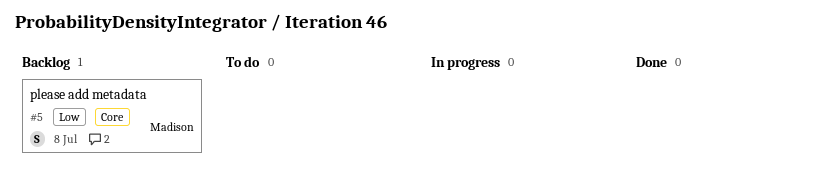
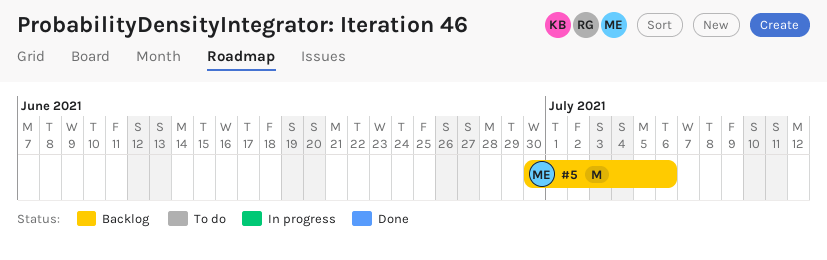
#5, estimate: S -> M
#5, due: Jul 8 -> Jul 6

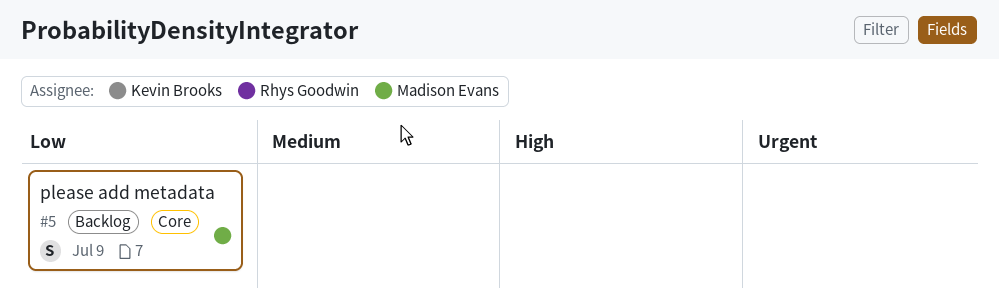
#5, estimate: M -> S
#5, due: Jul 6 -> Jul 9

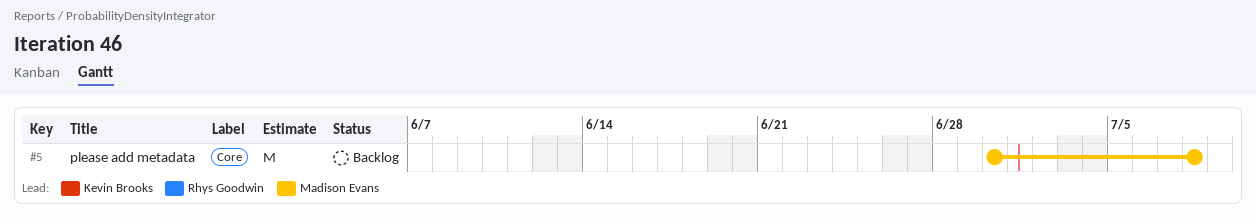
#5, estimate: S -> M
#5, due: Jul 9 -> Jul 8

